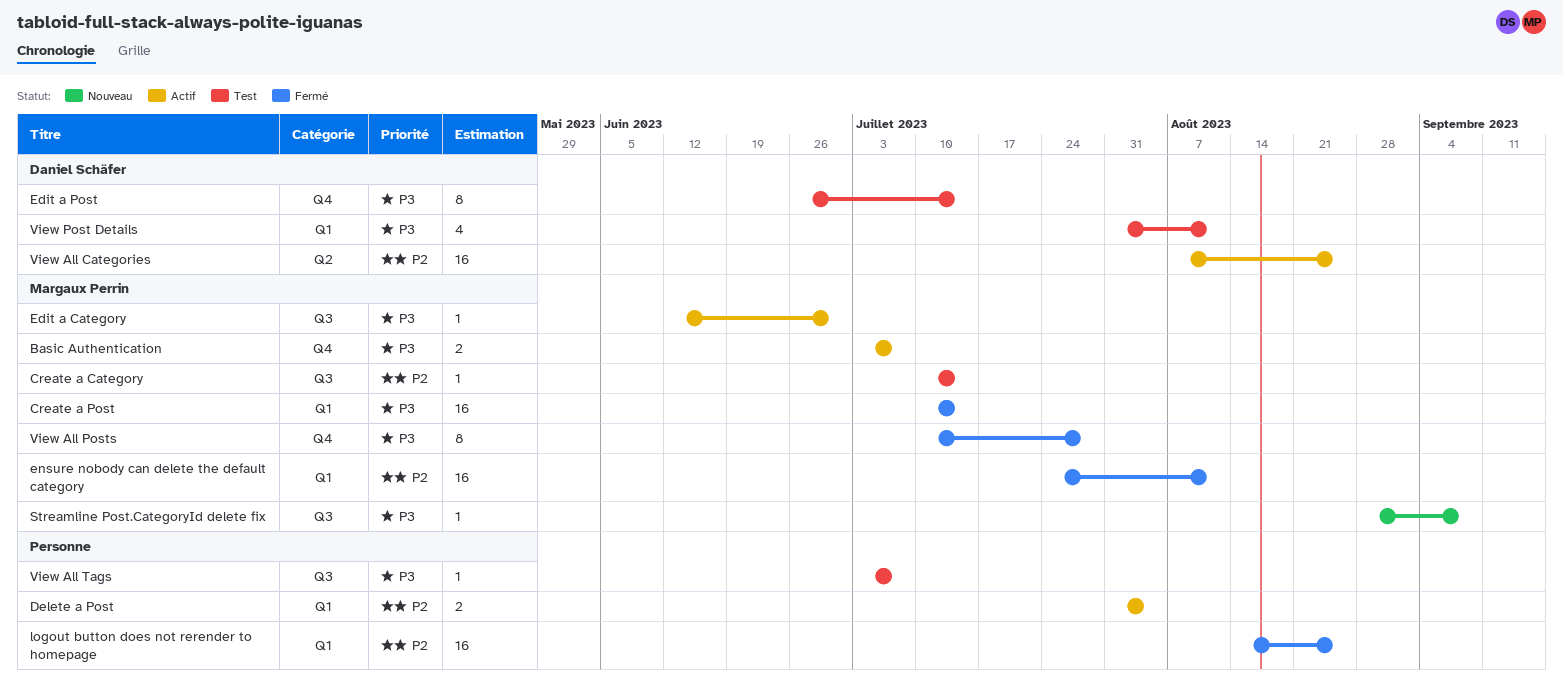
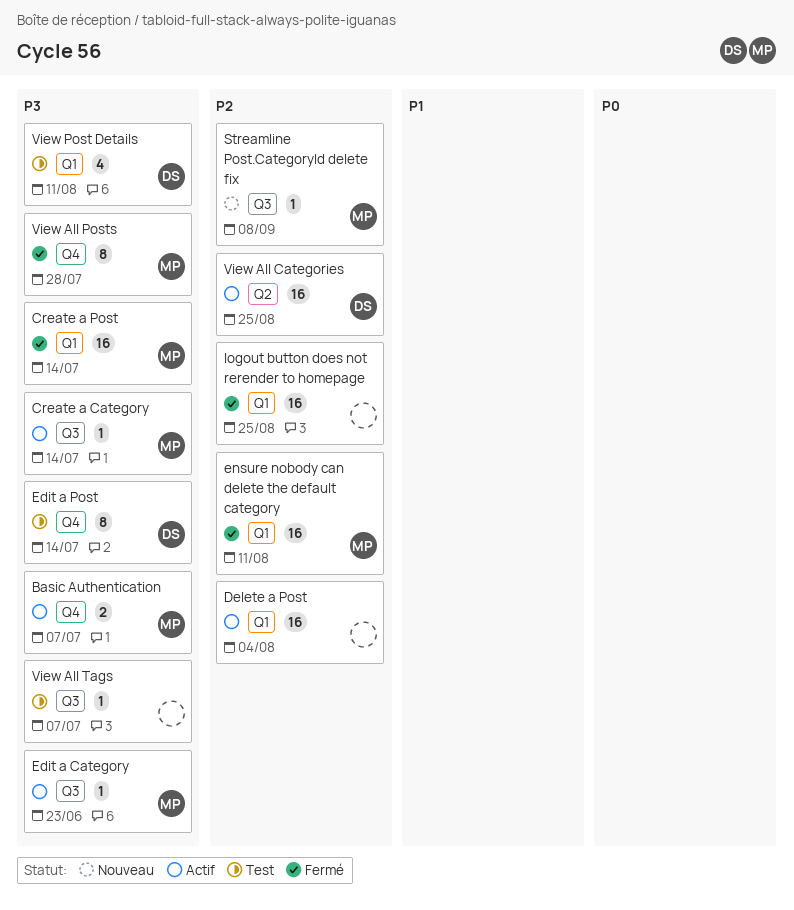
Create a Category, status: Test -> Actif
Create a Category, priority: P2 -> P3
Delete a Post, estimate: 2 -> 16
Edit a Category, due: Jun 30 -> Jun 23
Streamline Post.CategoryId delete fix, priority: P3 -> P2

